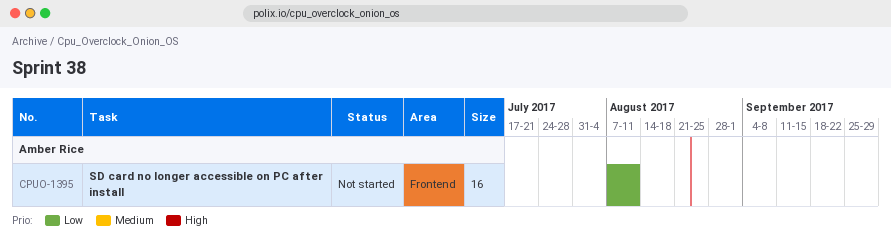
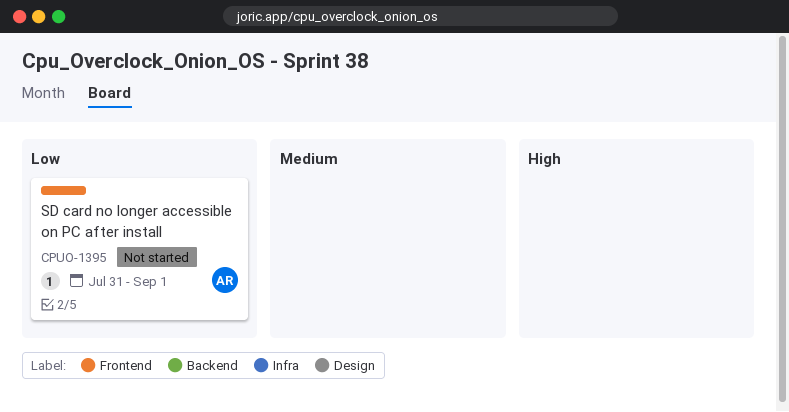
CPUO-1395, estimate: 16 -> 1
CPUO-1395, start: Aug 7 -> Jul 31
CPUO-1395, due: Aug 11 -> Sep 1

